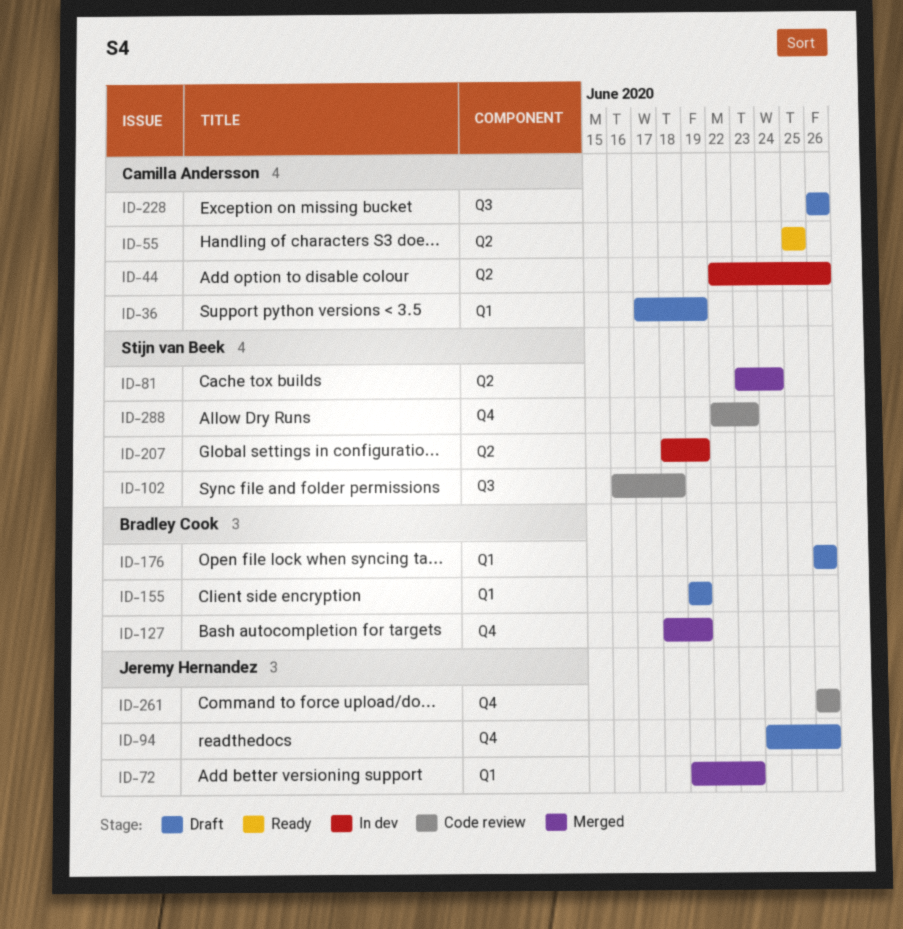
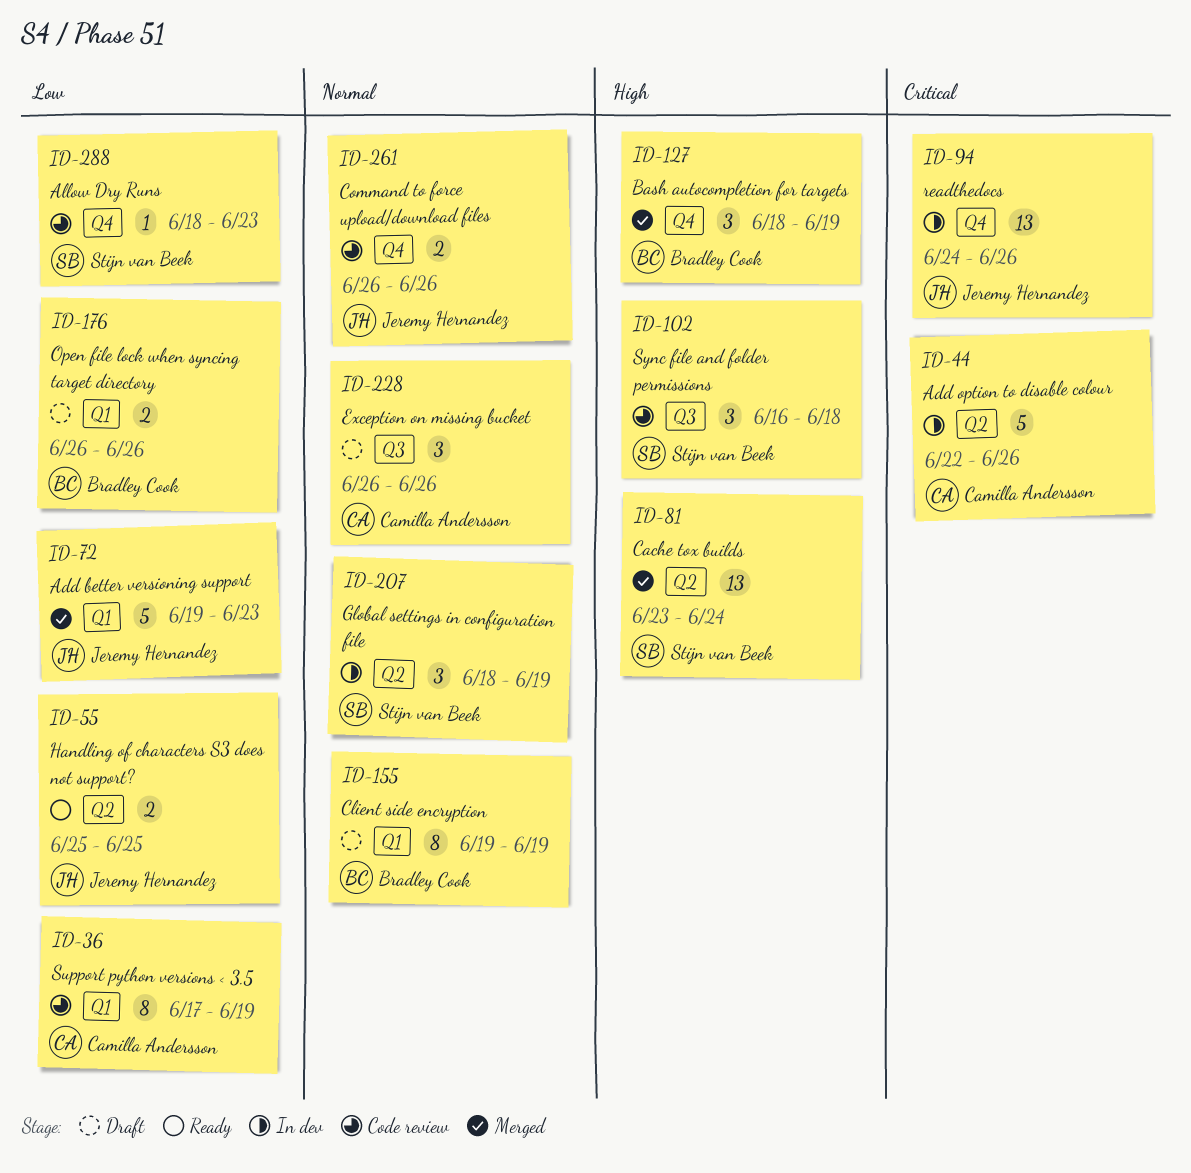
ID-36, status: Draft -> Code review
ID-55, owner: Camilla Andersson -> Jeremy Hernandez
ID-94, status: Draft -> In dev
ID-288, start: Jun 22 -> Jun 18

